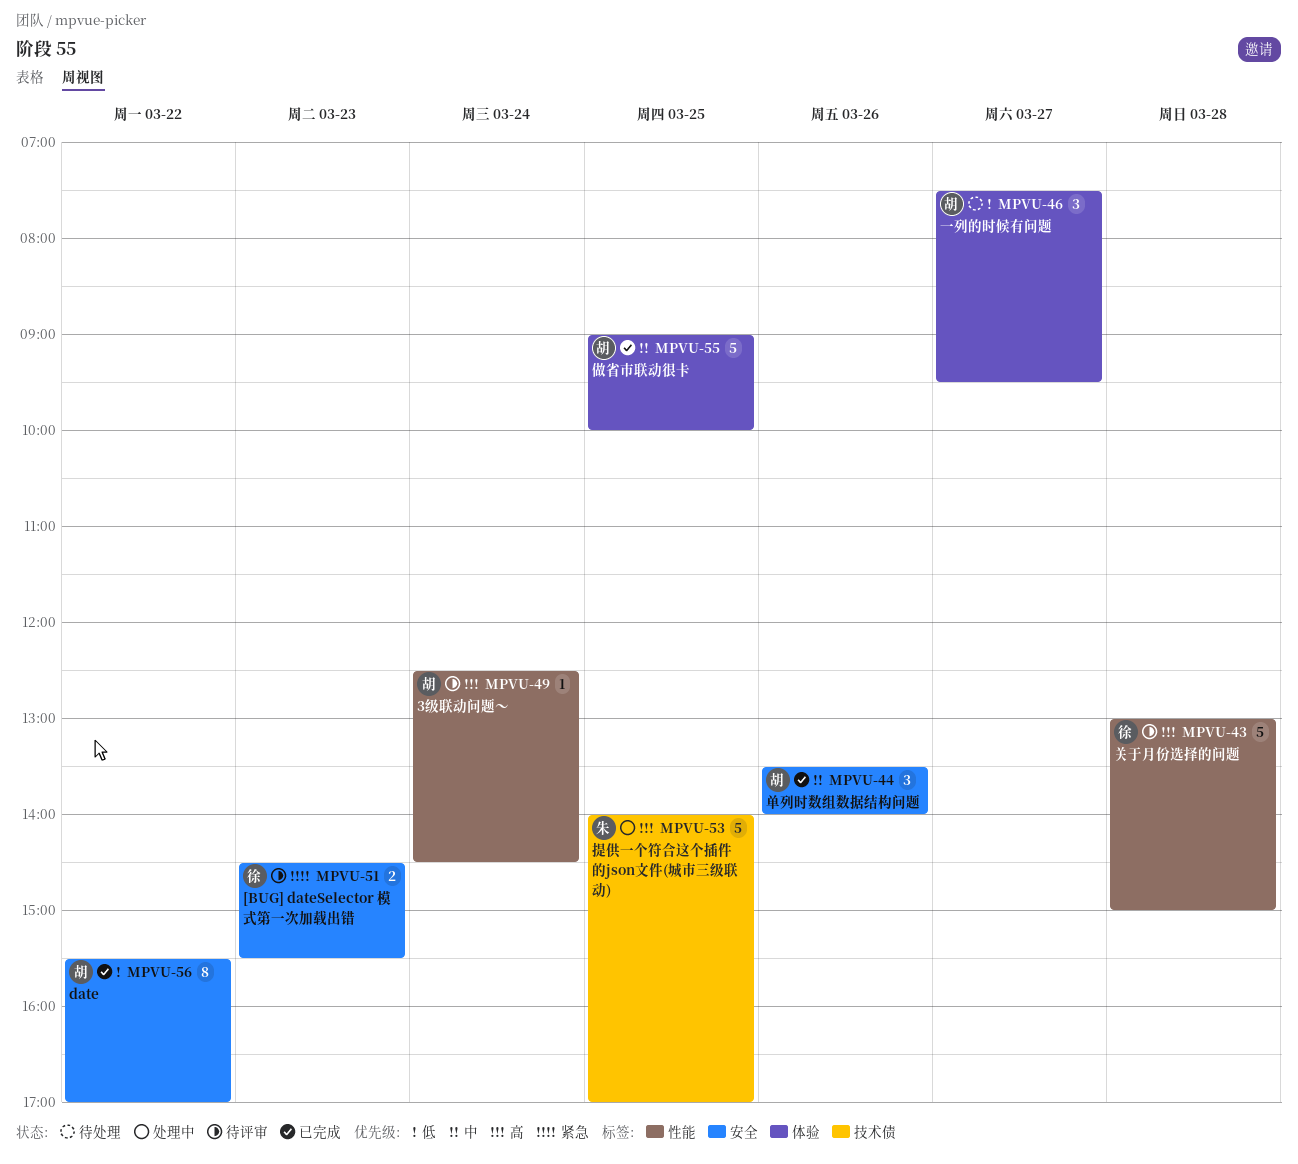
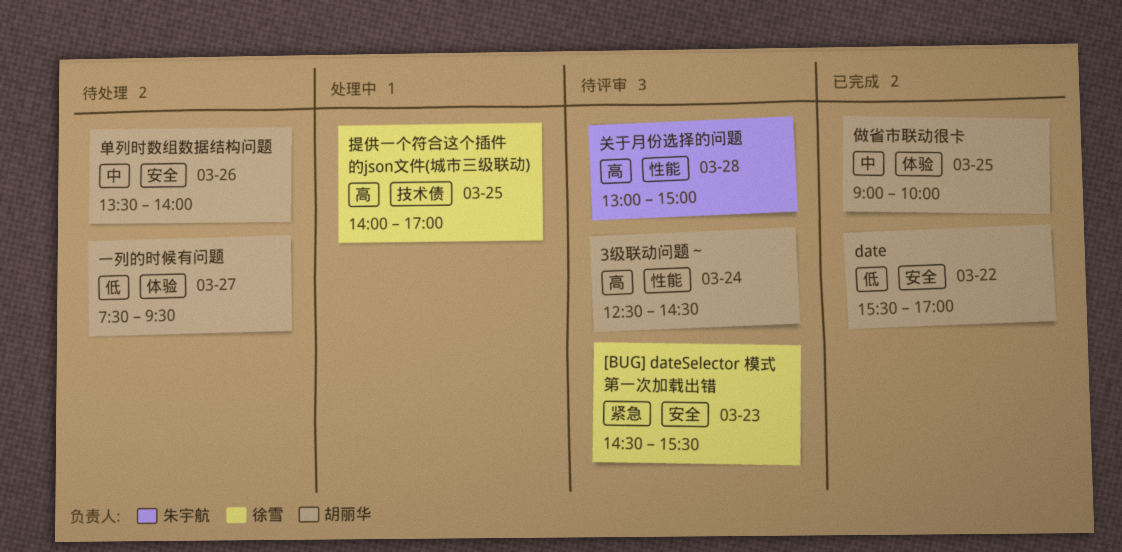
关于月份选择的问题, owner: 徐雪 -> 朱宇航
单列时数组数据结构问题, status: 已完成 -> 待处理
提供一个符合这个插件的json文件(城市三级联动), owner: 朱宇航 -> 徐雪

